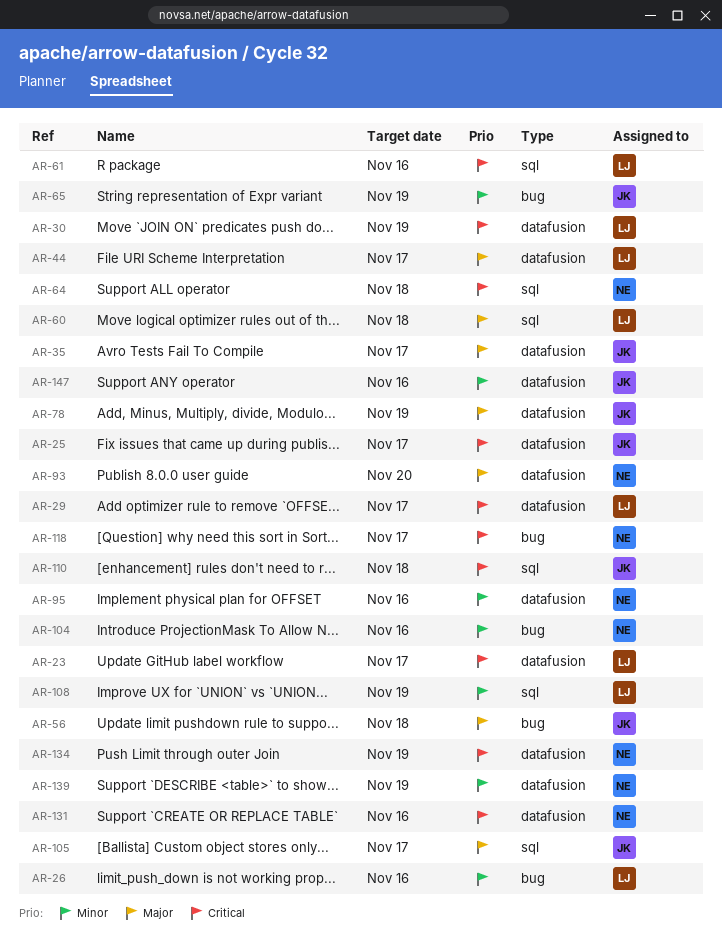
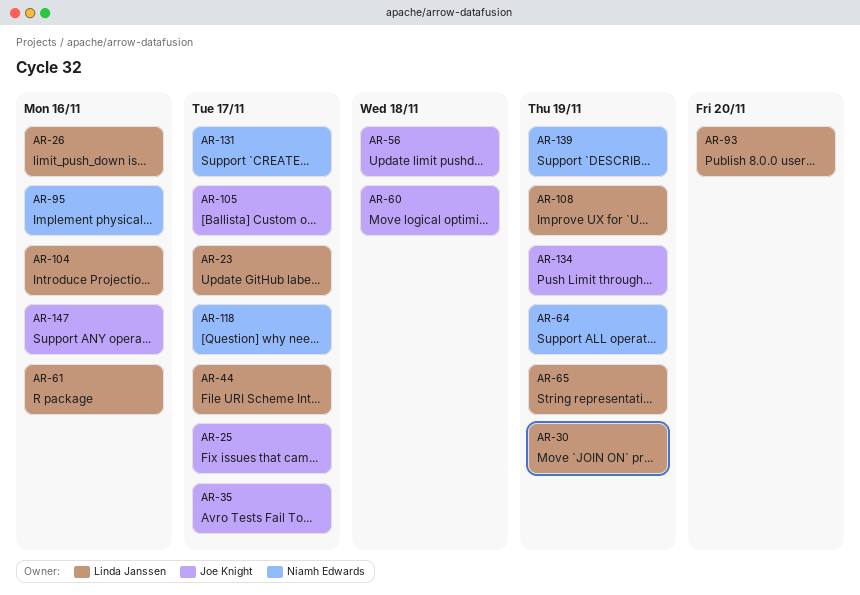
AR-29: present -> none
AR-60, owner: Linda Janssen -> Joe Knight
AR-64, due: Nov 18 -> Nov 19
AR-65, owner: Joe Knight -> Linda Janssen
AR-78: present -> none
AR-93, owner: Niamh Edwards -> Linda Janssen
AR-104, owner: Niamh Edwards -> Linda Janssen
AR-110: present -> none
AR-131, due: Nov 16 -> Nov 17
AR-134, owner: Niamh Edwards -> Joe Knight

